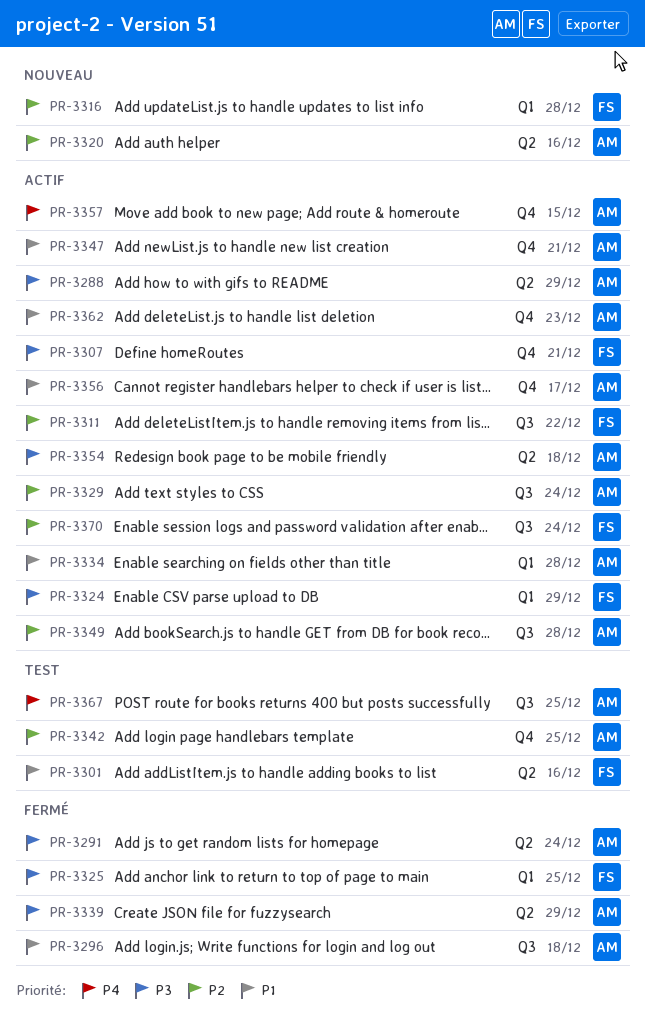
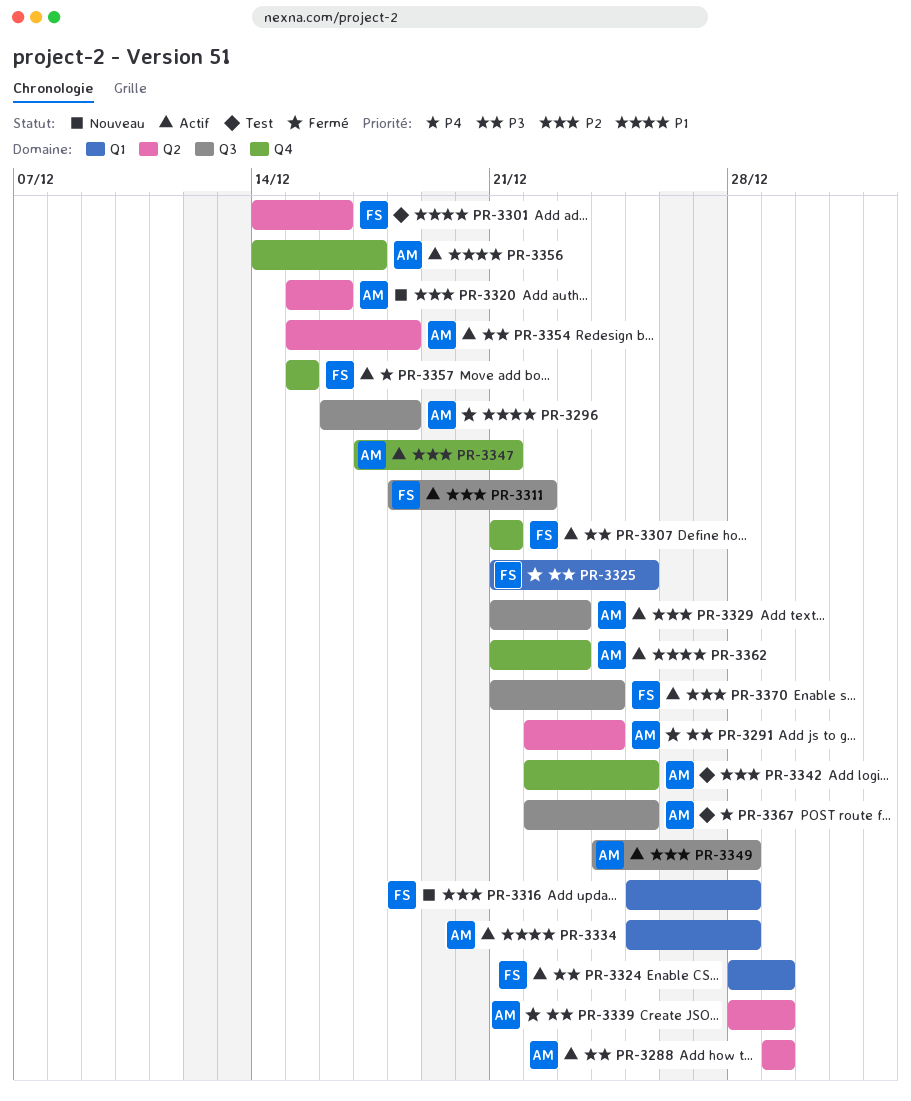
PR-3329, due: Dec 24 -> Dec 23
PR-3347, priority: P1 -> P2
PR-3357, owner: AM -> FS

